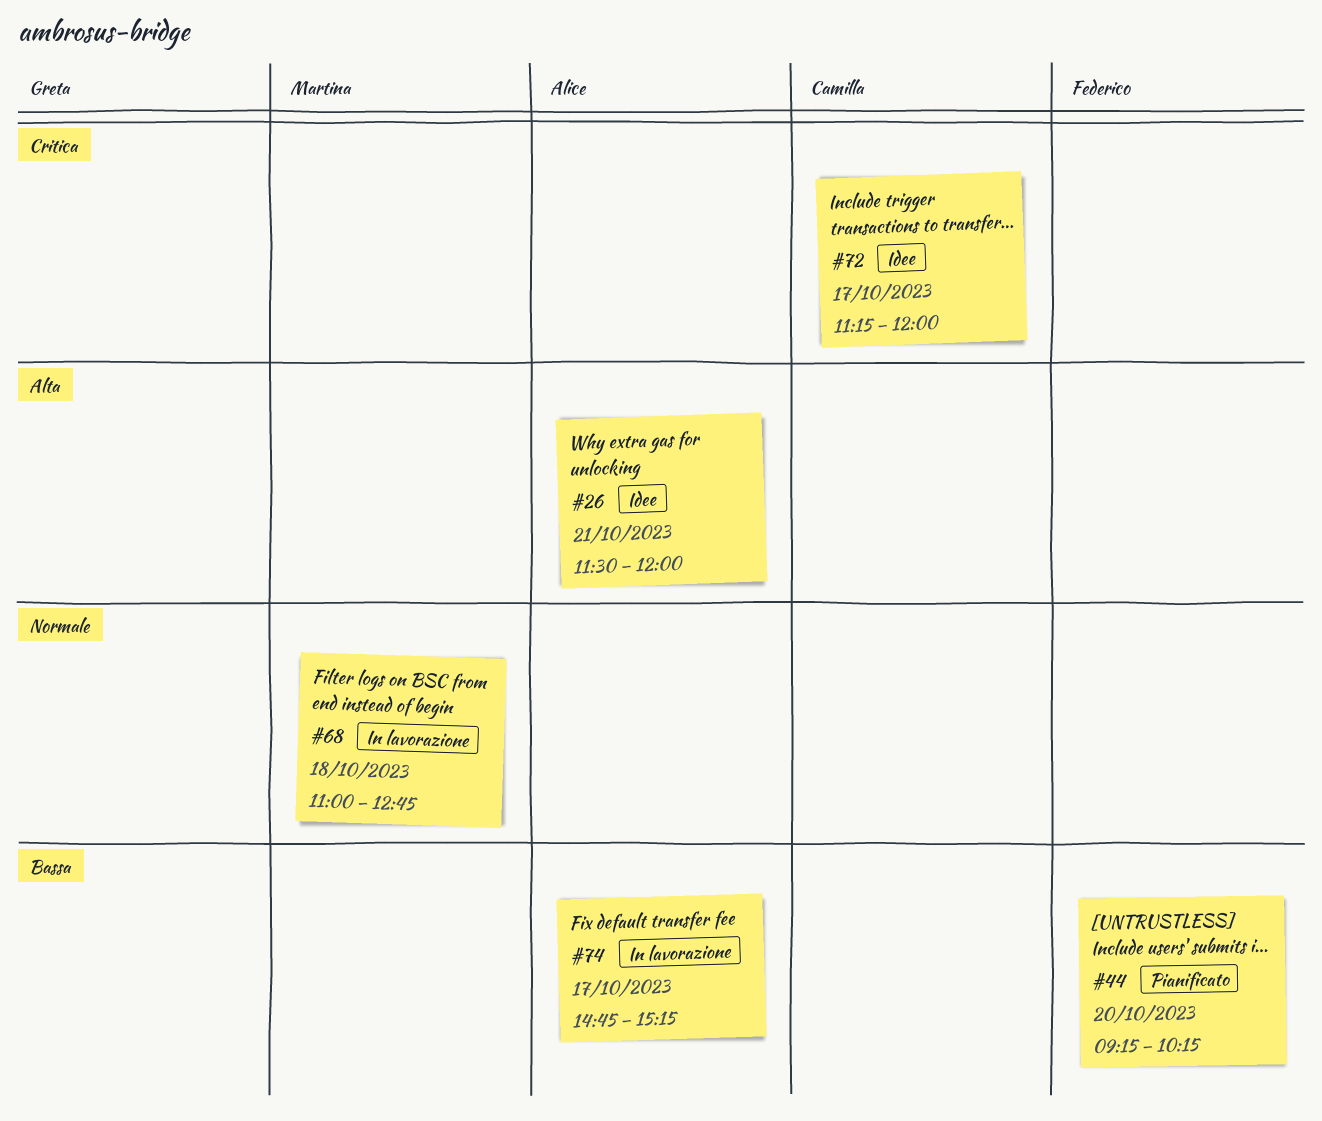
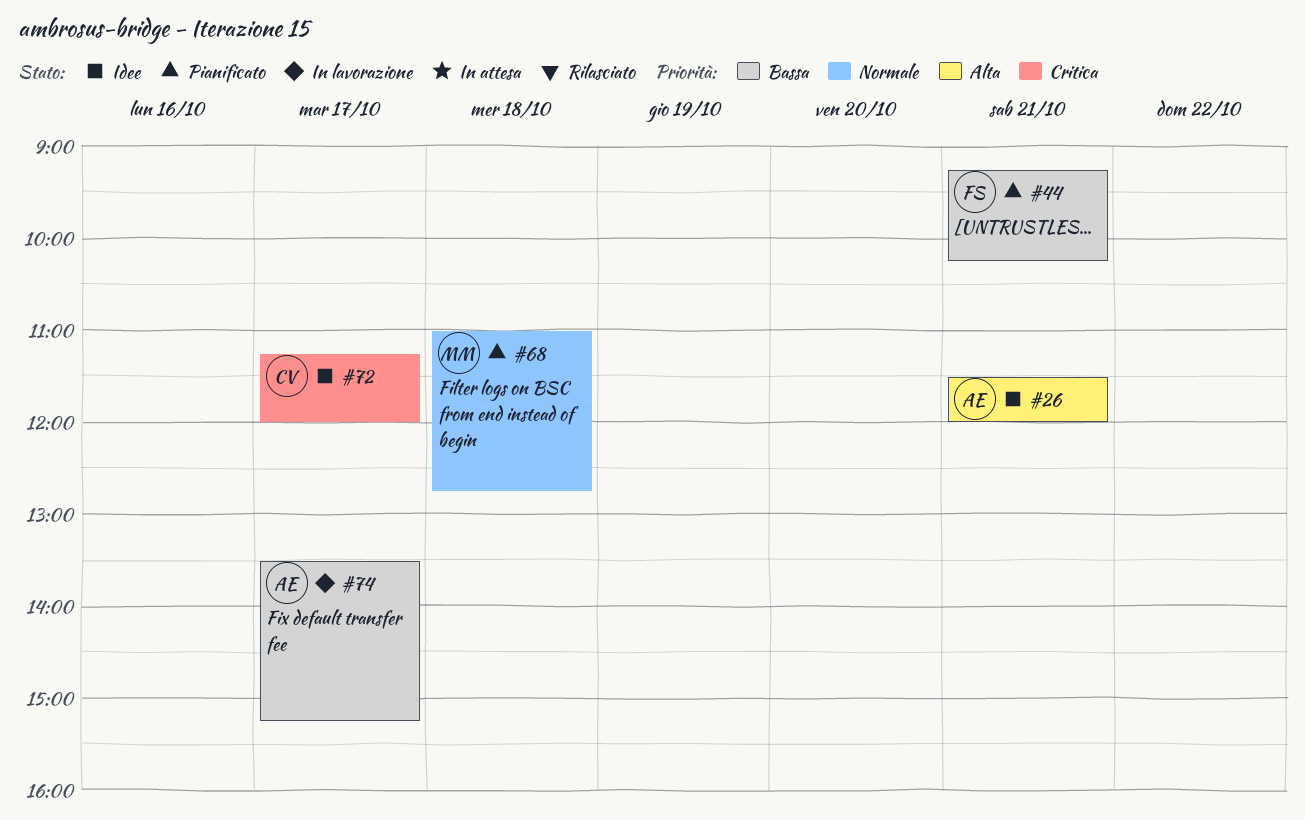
#44, day: Oct 20 -> Oct 21
#68, status: In lavorazione -> Pianificato
#74, begins: 14:45 -> 13:30

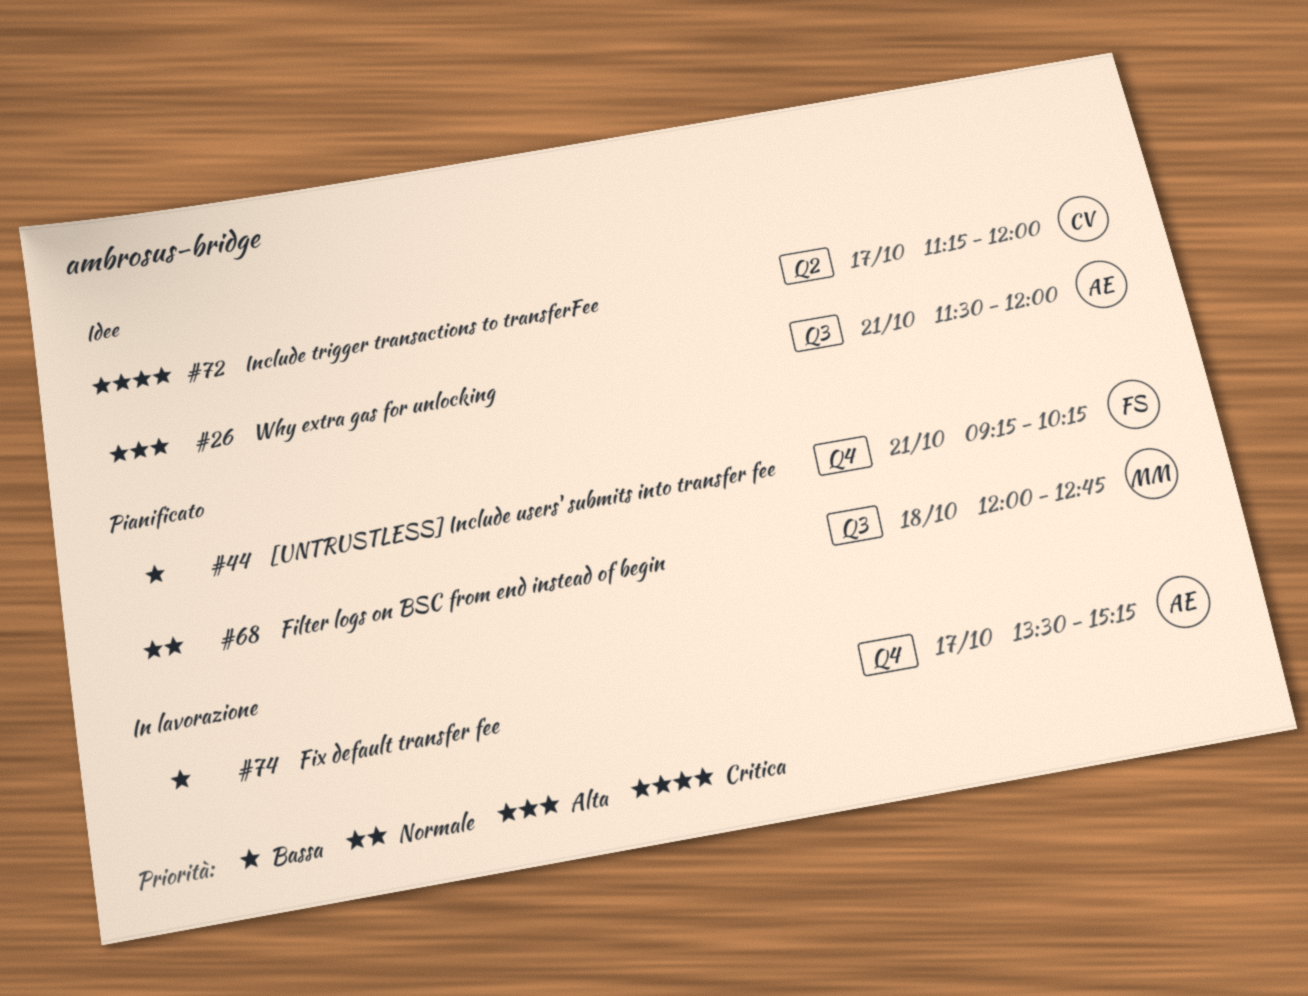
#68, begins: 11:00 -> 12:00

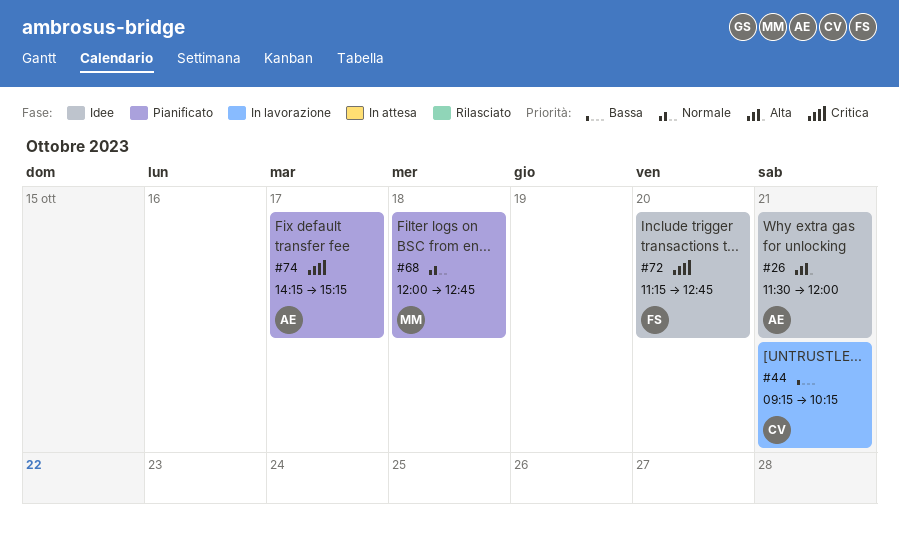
#44, status: Pianificato -> In lavorazione
#44, owner: FS -> CV
#72, owner: CV -> FS
#72, day: Oct 17 -> Oct 20
#72, ends: 12:00 -> 12:45
#74, status: In lavorazione -> Pianificato
#74, priority: Bassa -> Critica
#74, begins: 13:30 -> 14:15

